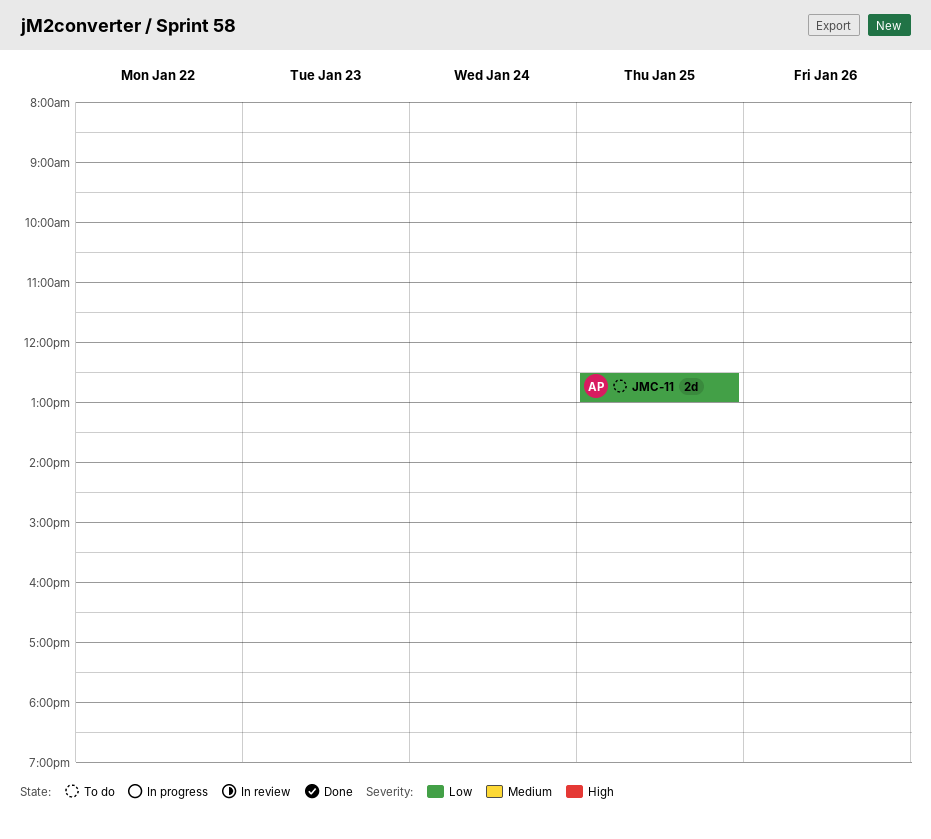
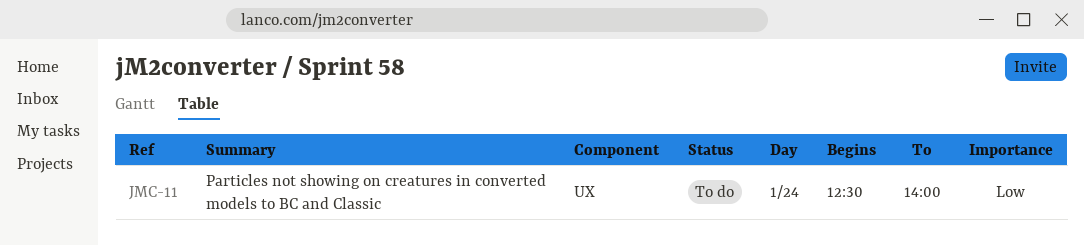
JMC-11, day: Jan 25 -> Jan 24
JMC-11, ends: 13:00 -> 14:00

